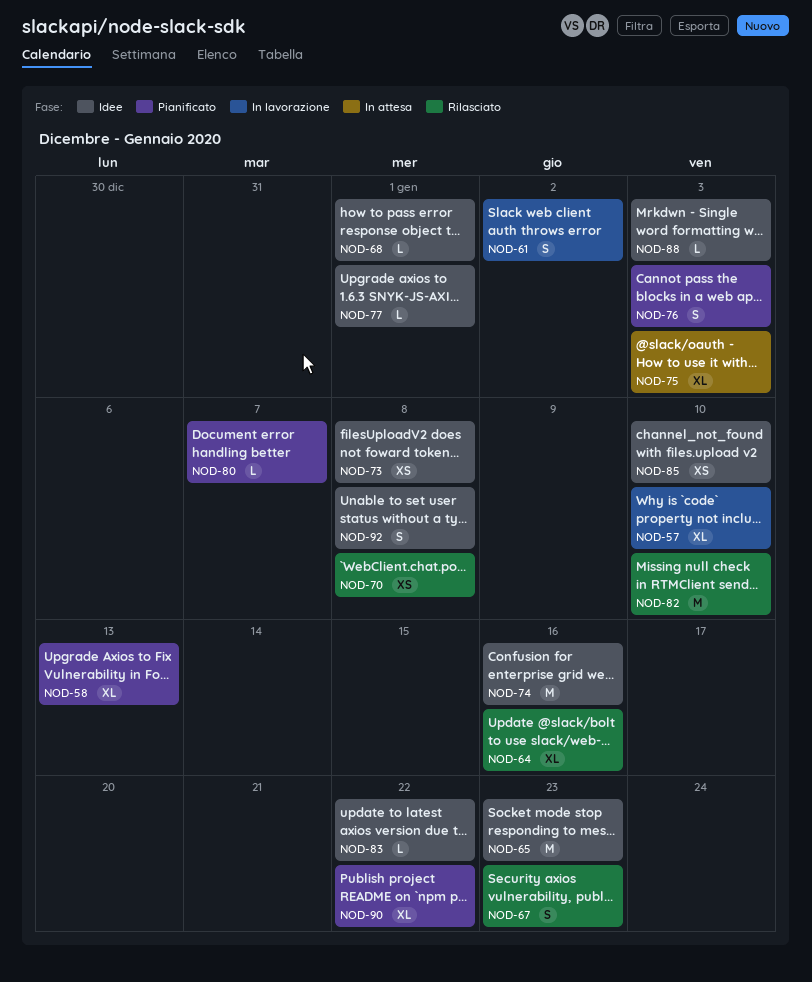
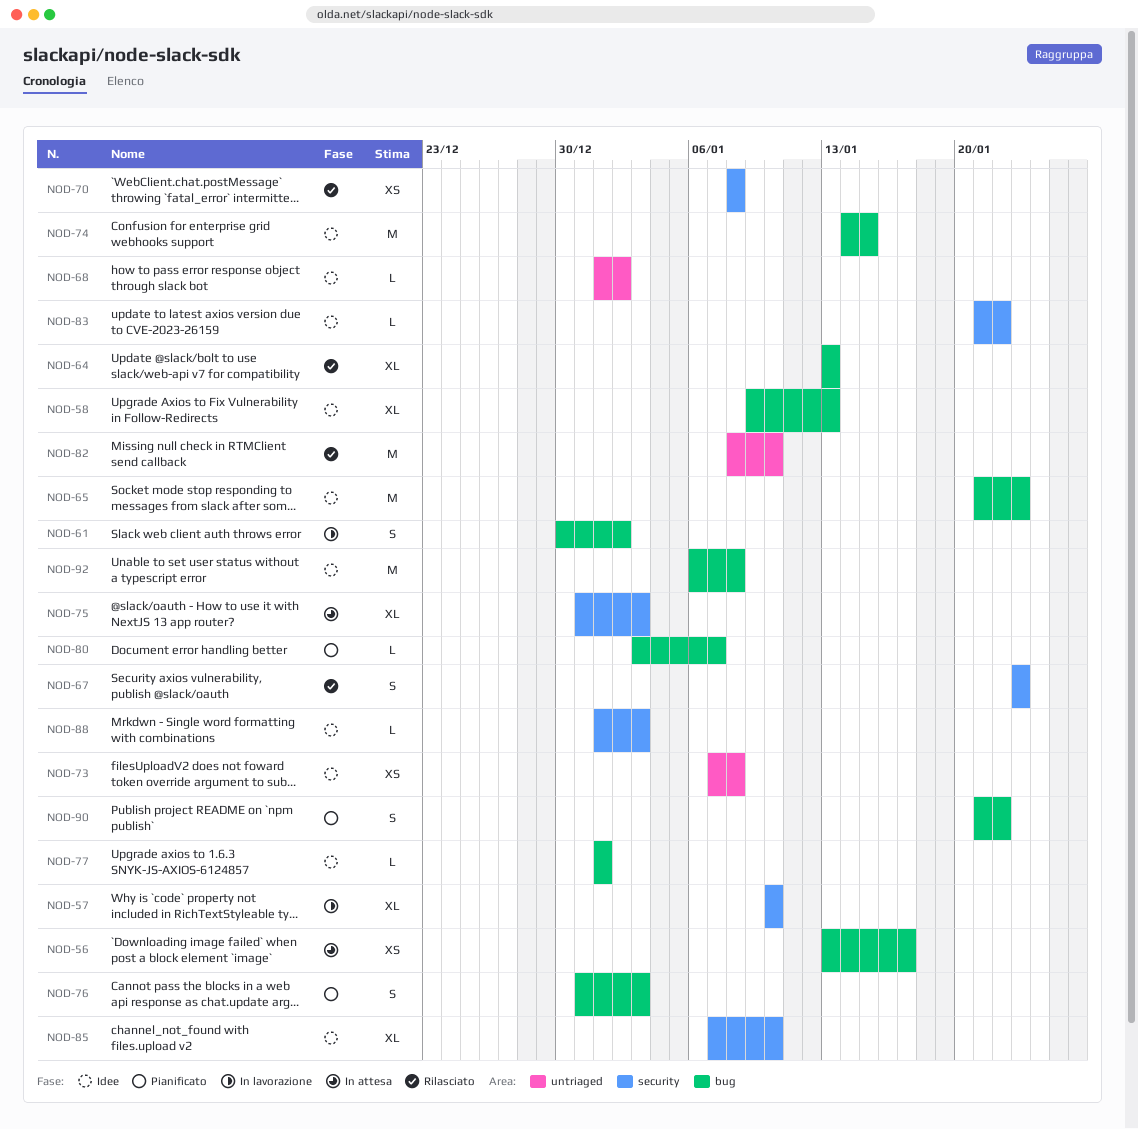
NOD-56: none -> present
NOD-58, status: Pianificato -> Idee
NOD-64, due: Jan 16 -> Jan 13
NOD-68, due: Jan 1 -> Jan 2
NOD-74, due: Jan 16 -> Jan 15
NOD-85, estimate: XS -> XL
NOD-90, estimate: XL -> S
NOD-92, estimate: S -> M

